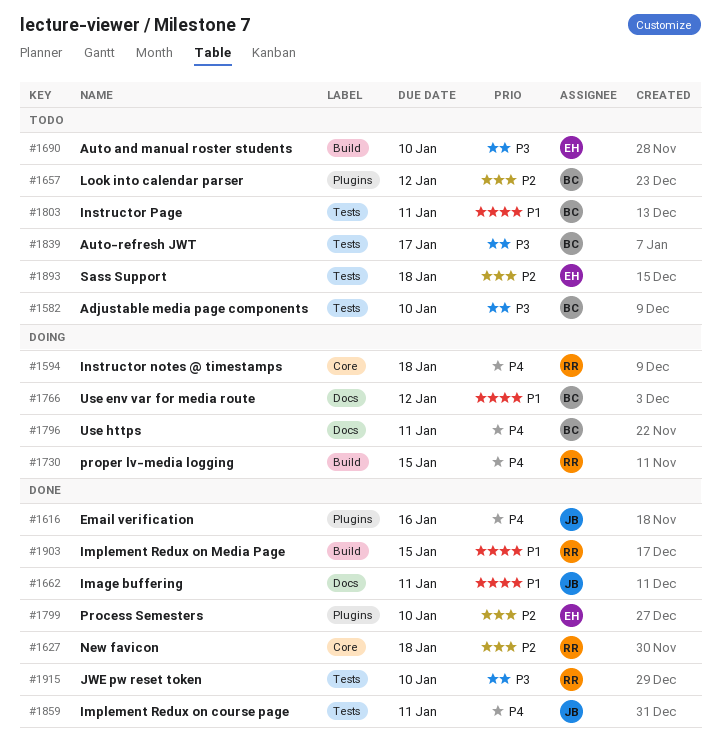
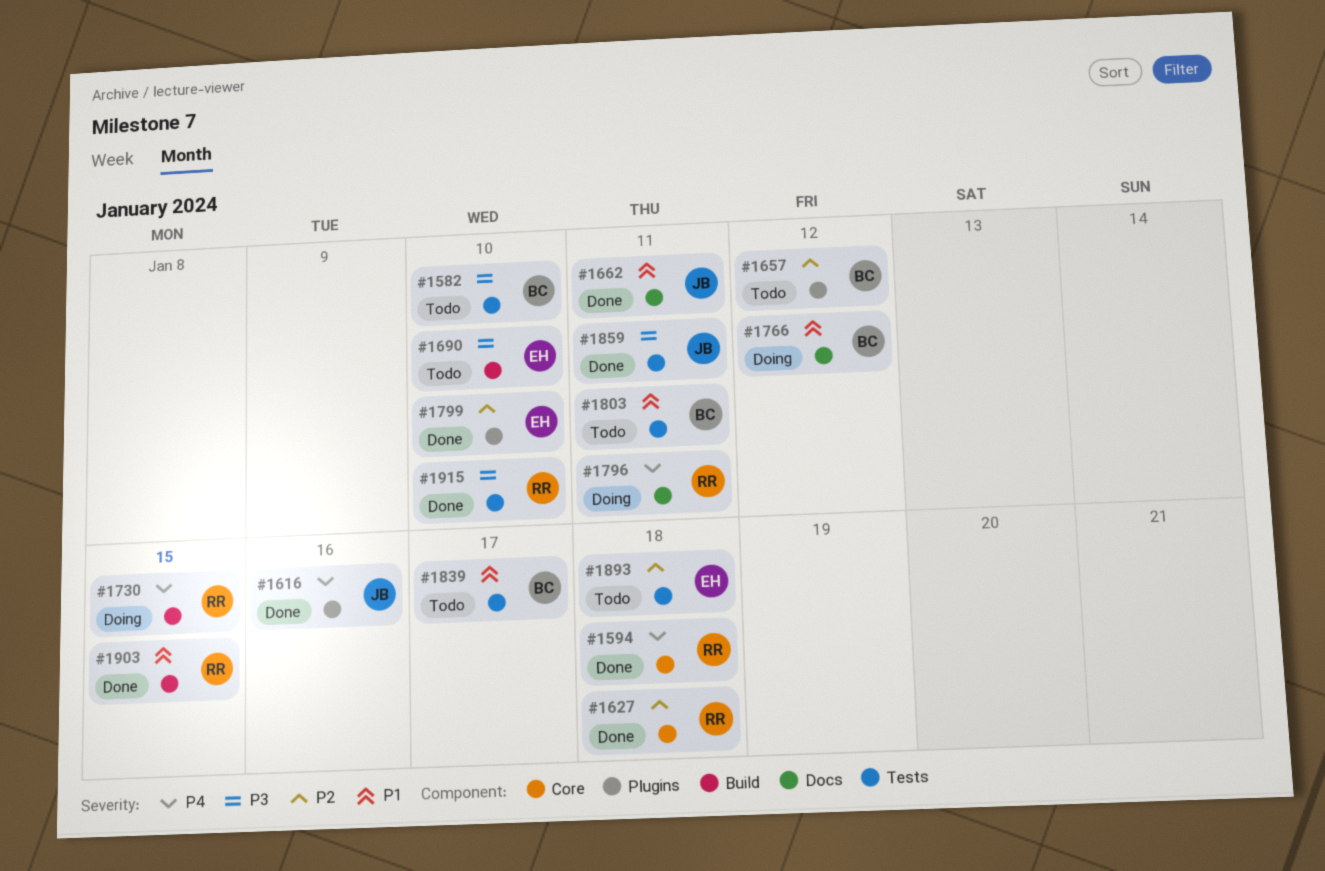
#1594, status: Doing -> Done
#1796, owner: BC -> RR
#1839, priority: P3 -> P1
#1859, priority: P4 -> P3

